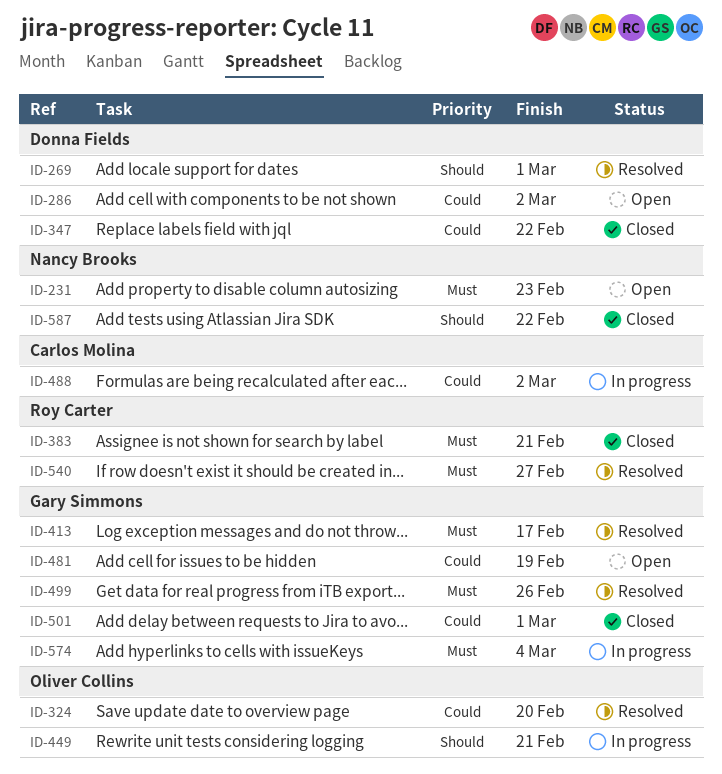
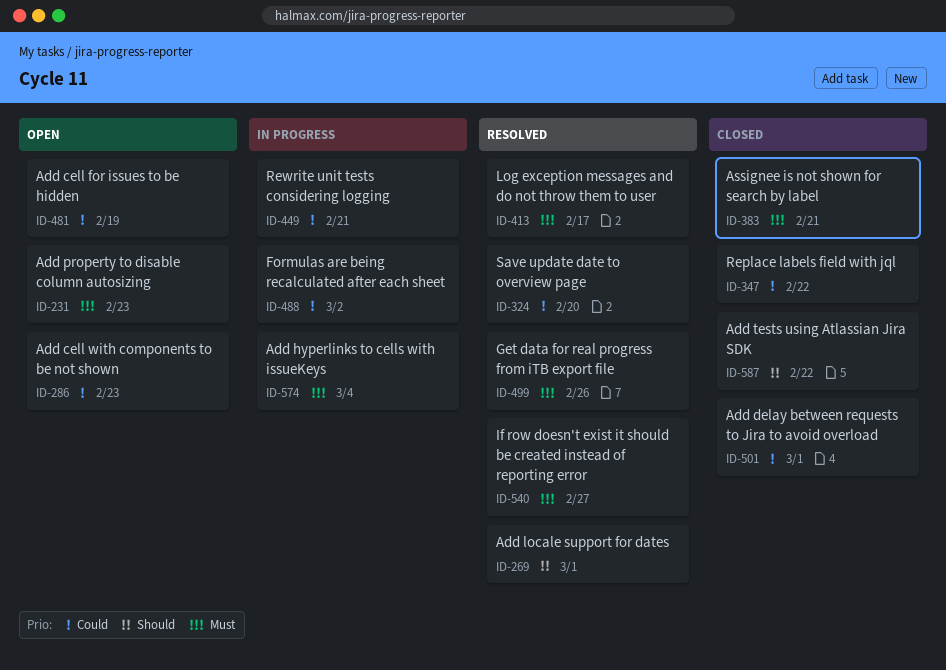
ID-286, due: Mar 2 -> Feb 23
ID-449, priority: Should -> Could

